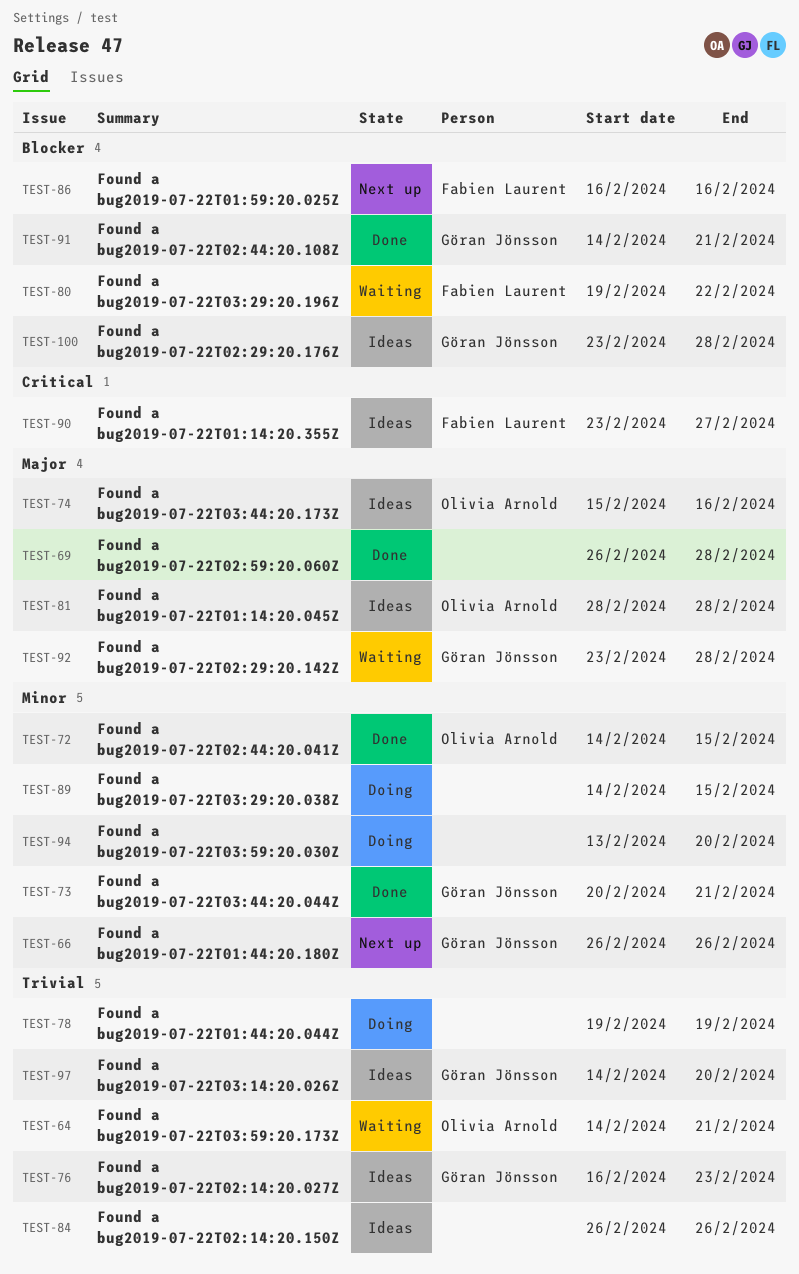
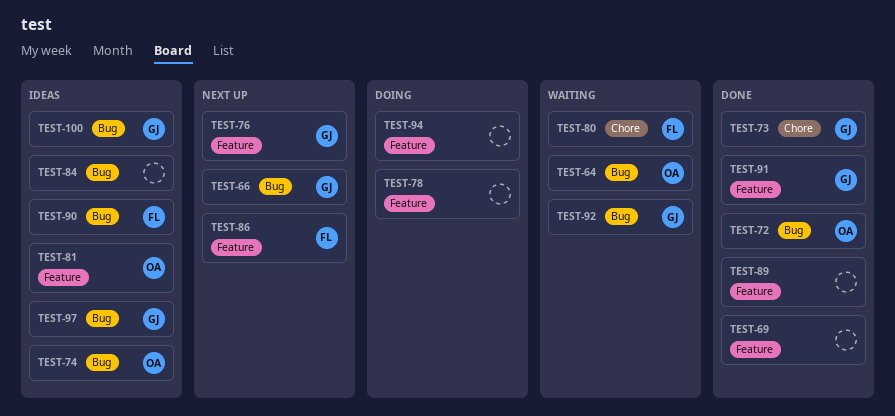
TEST-76, status: Ideas -> Next up
TEST-89, status: Doing -> Done

